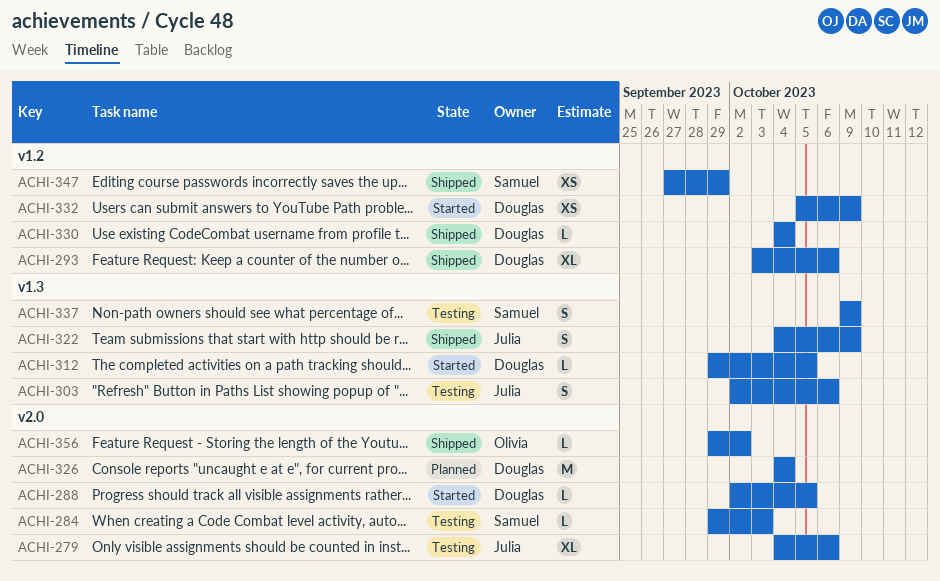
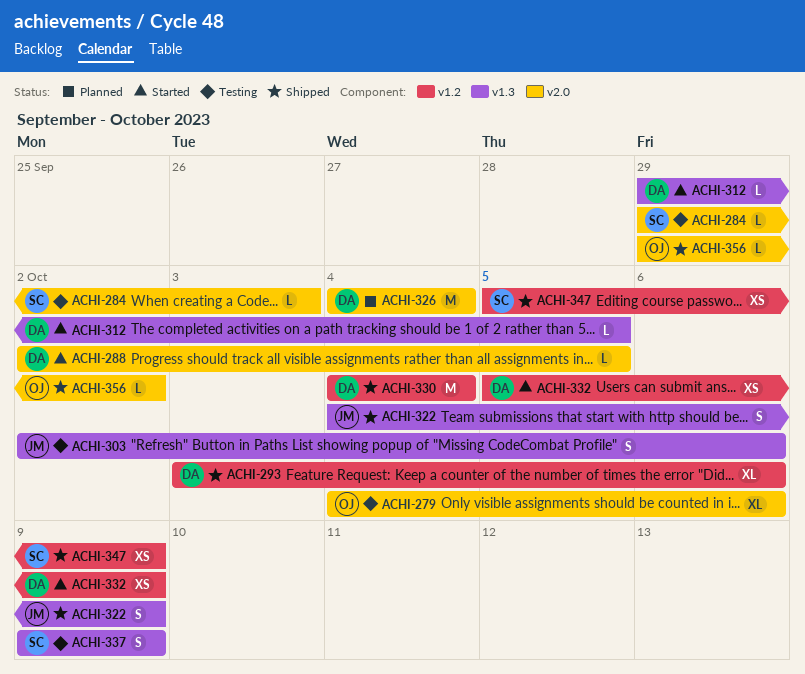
ACHI-279, owner: Julia -> Olivia
ACHI-330, estimate: L -> M
ACHI-347, start: Sep 27 -> Oct 5
ACHI-347, due: Sep 29 -> Oct 9

